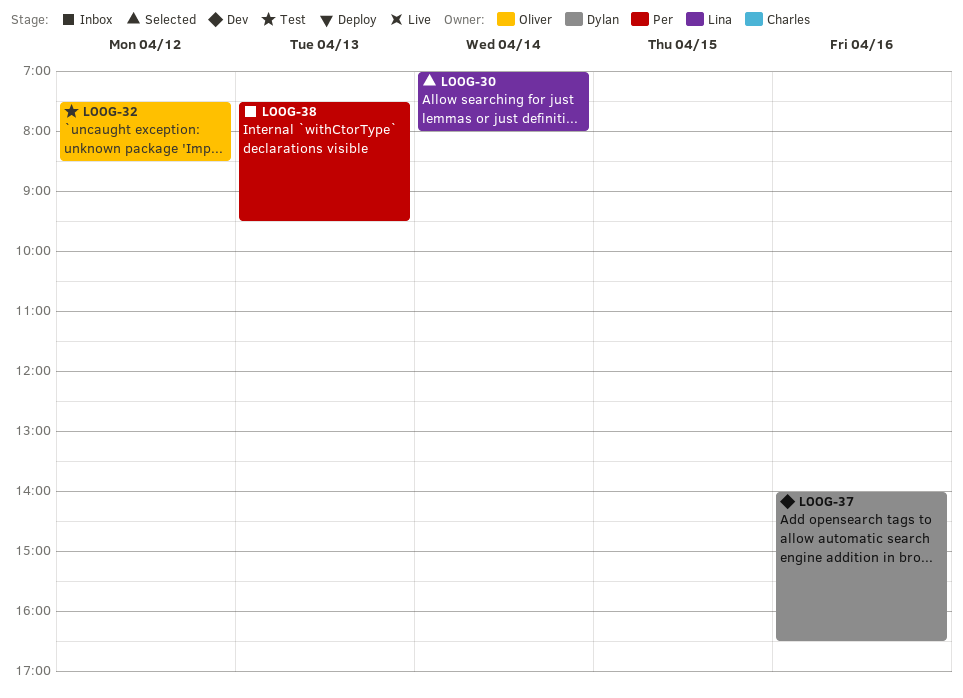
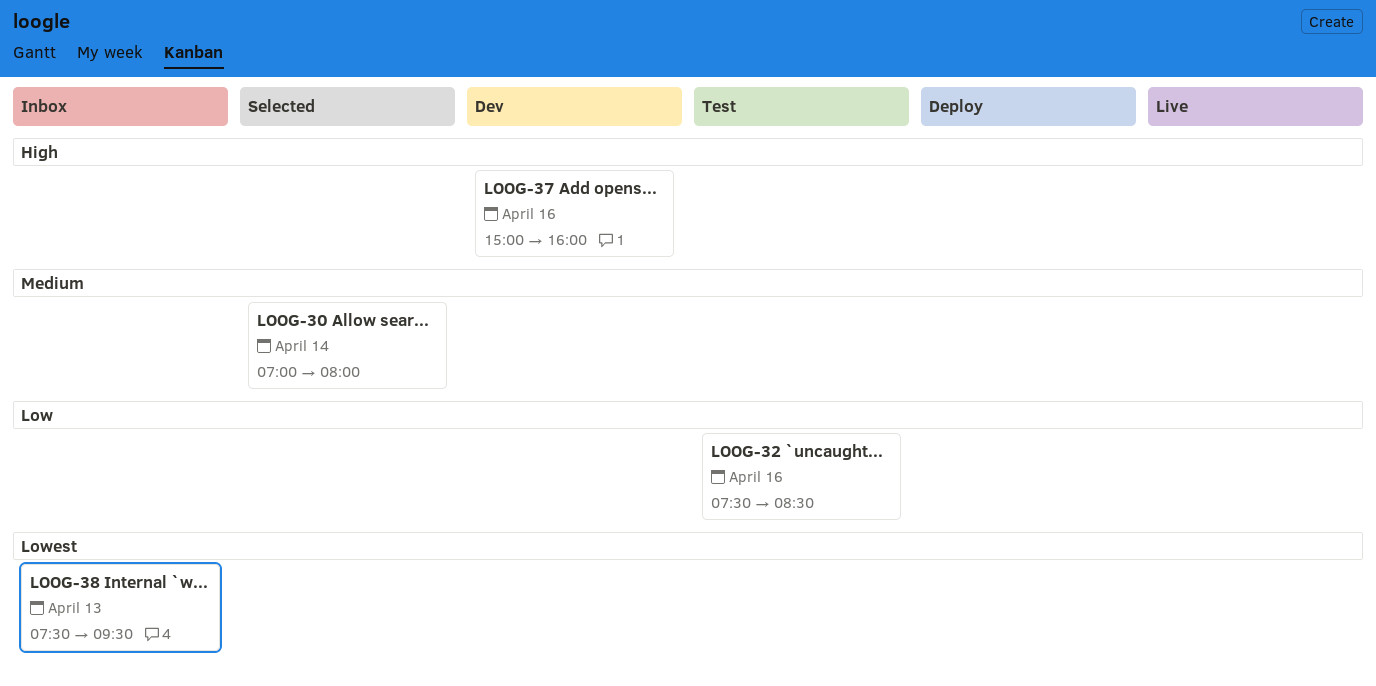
LOOG-32, day: Apr 12 -> Apr 16
LOOG-37, begins: 14:00 -> 15:00
LOOG-37, ends: 16:30 -> 16:00

